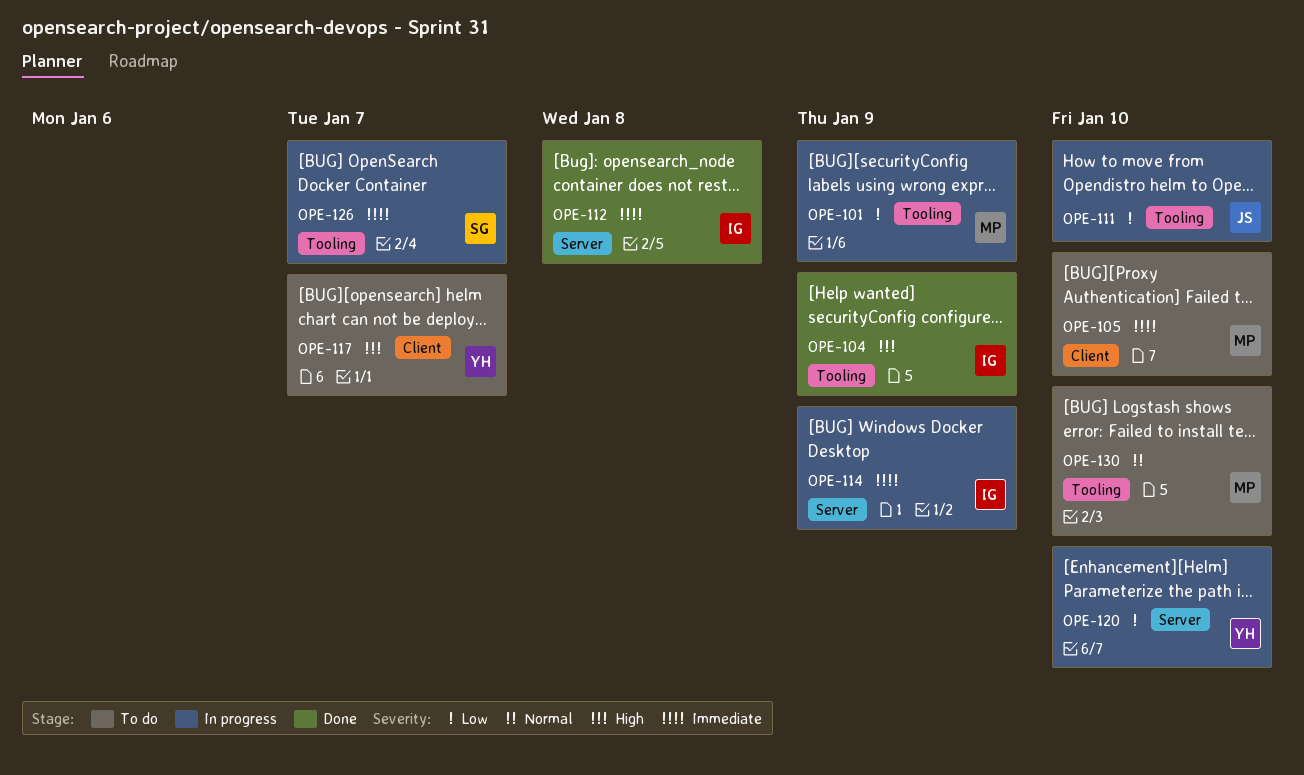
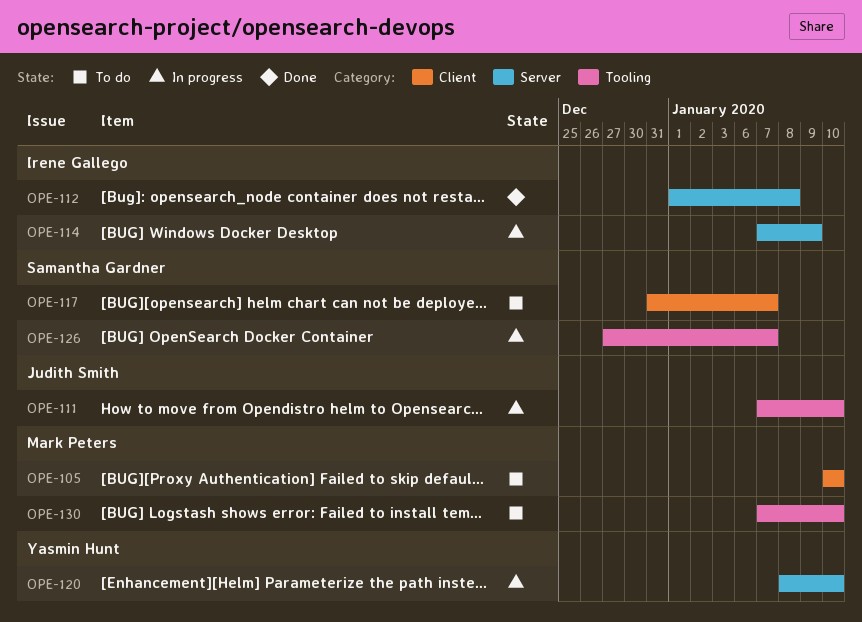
OPE-101: present -> none
OPE-104: present -> none
OPE-117, owner: Yasmin Hunt -> Samantha Gardner

